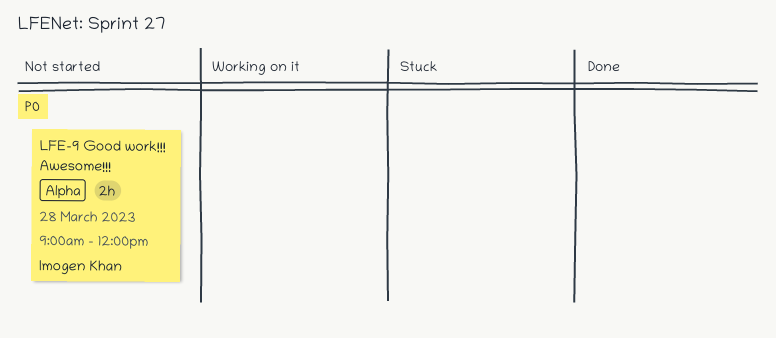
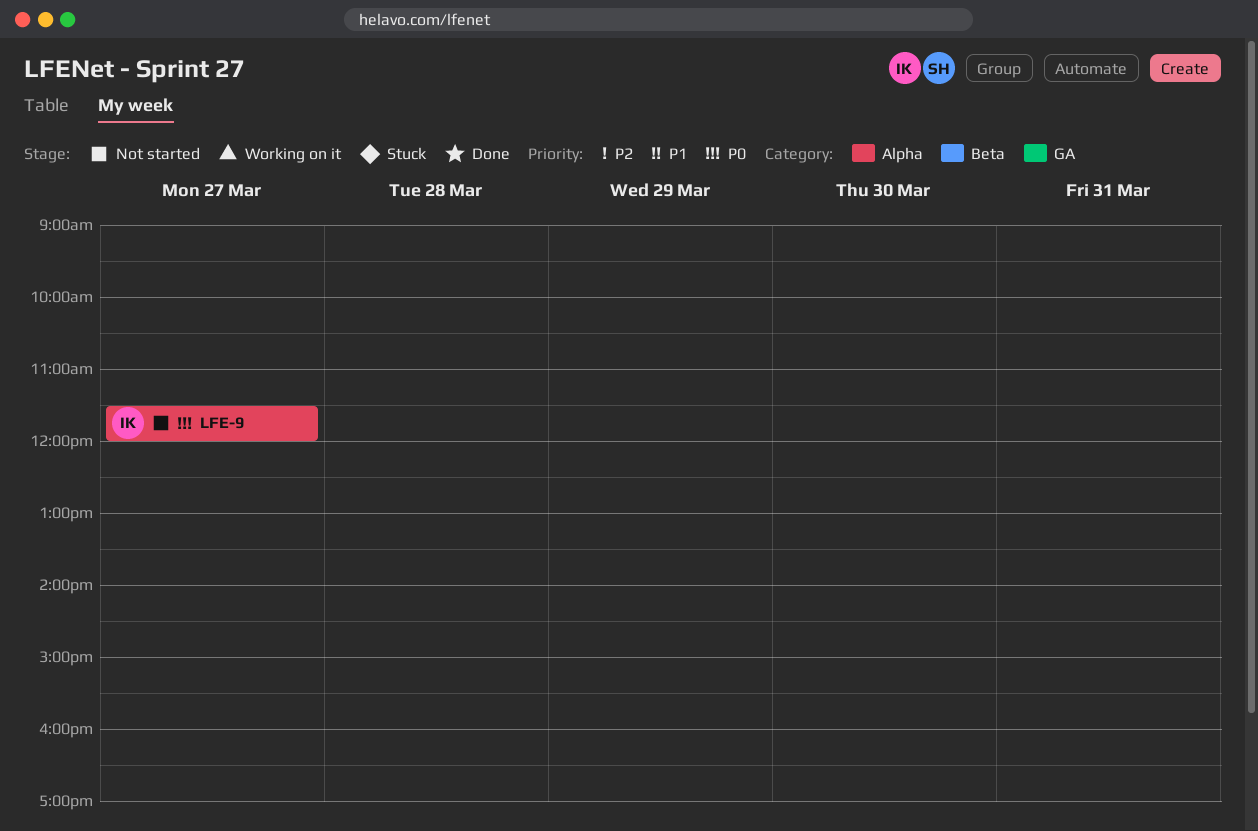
LFE-9, day: Mar 28 -> Mar 27
LFE-9, begins: 09:00 -> 11:30

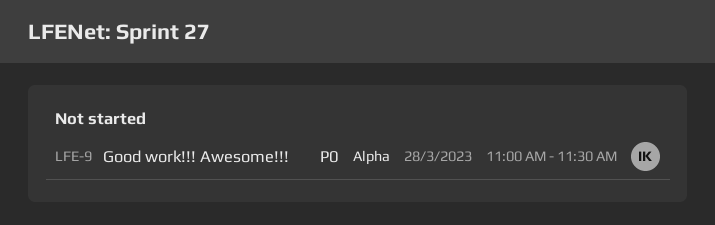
LFE-9, day: Mar 27 -> Mar 28
LFE-9, begins: 11:30 -> 11:00
LFE-9, ends: 12:00 -> 11:30

